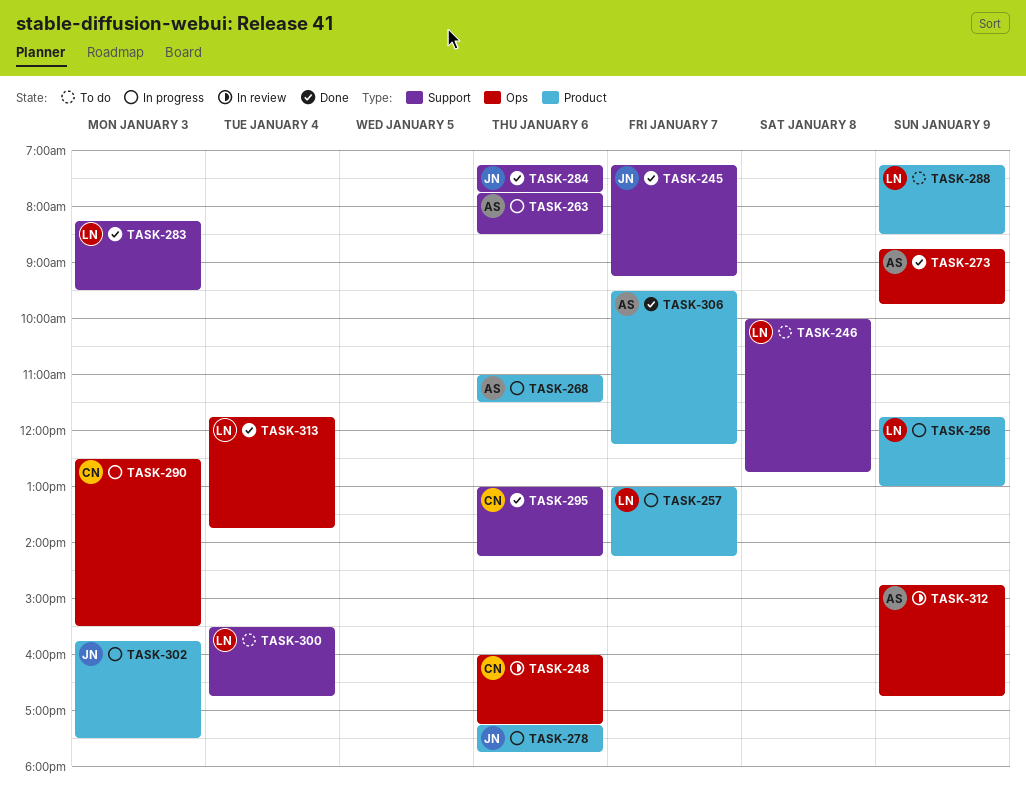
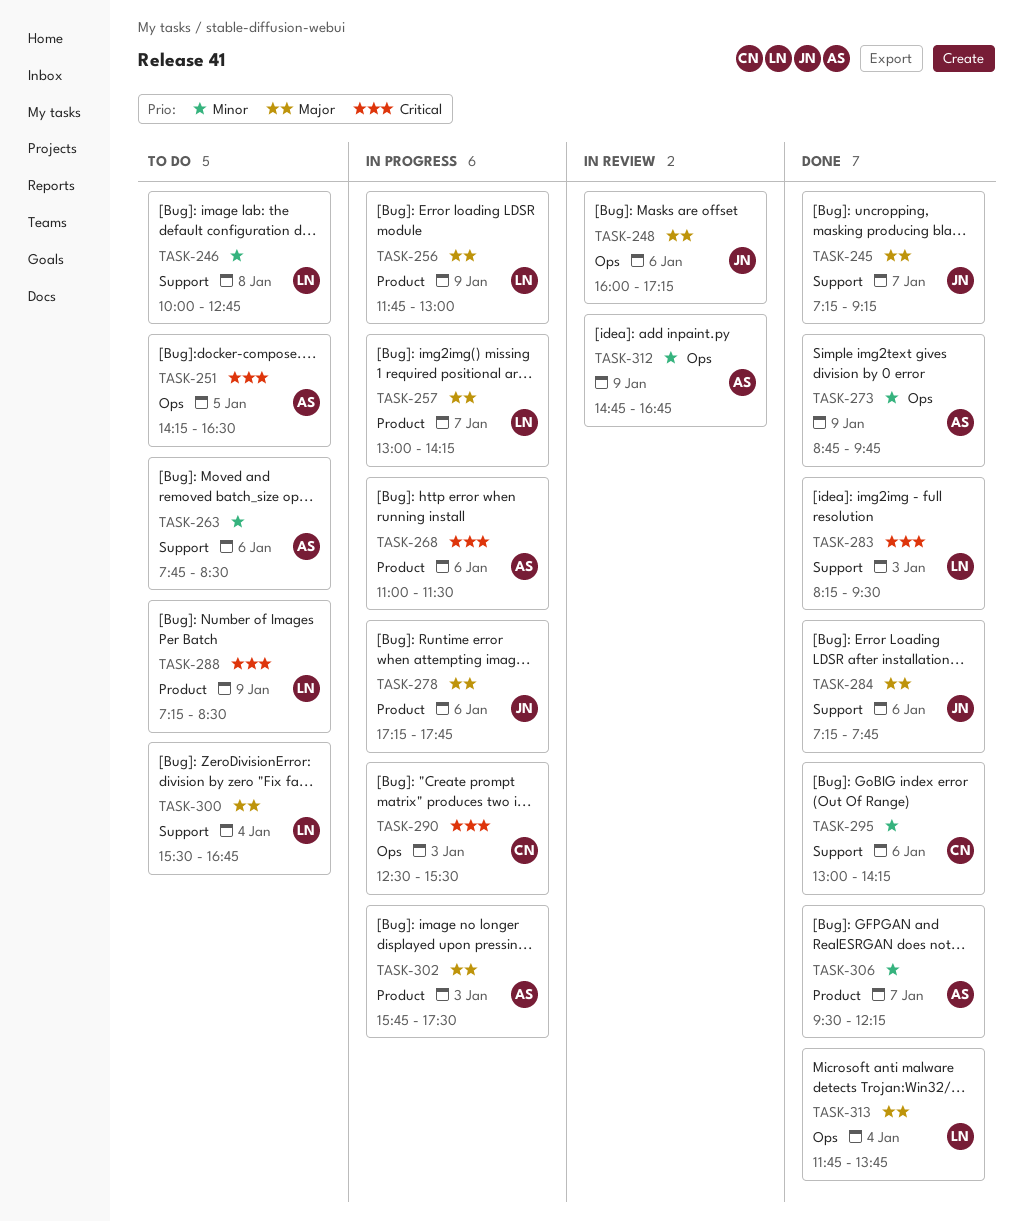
TASK-248, owner: CN -> JN
TASK-251: none -> present
TASK-263, status: In progress -> To do
TASK-302, owner: JN -> AS

